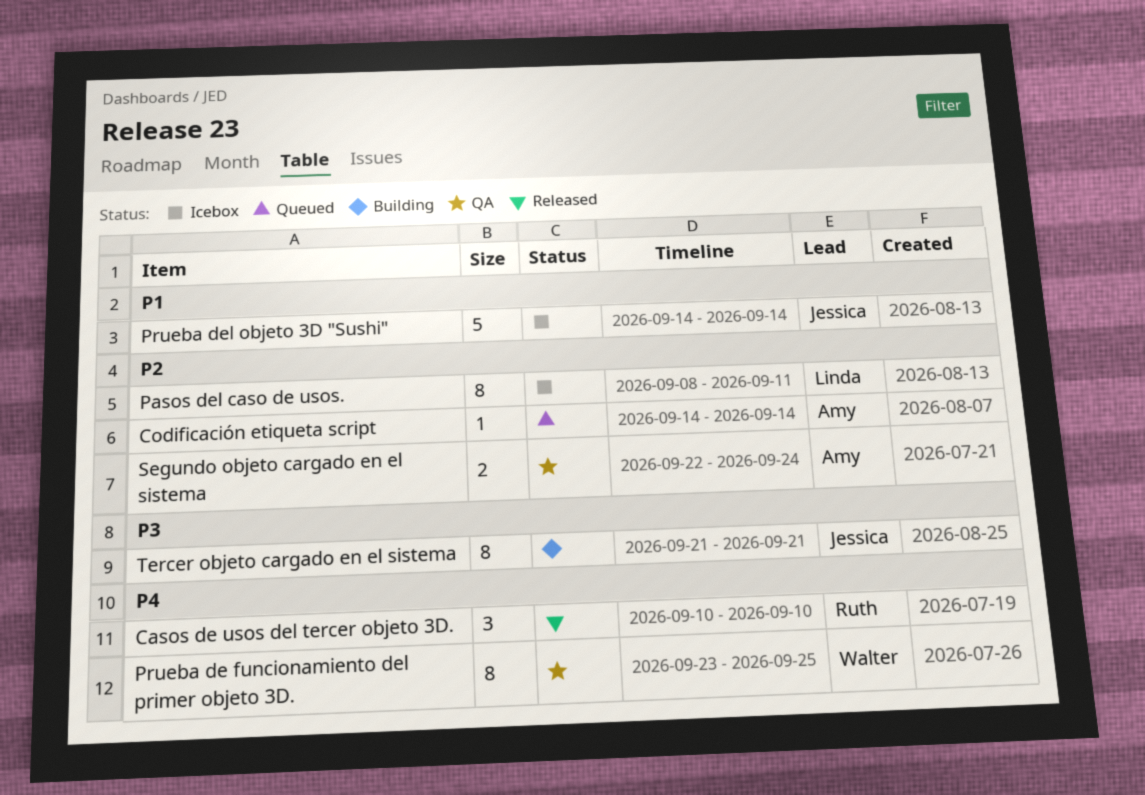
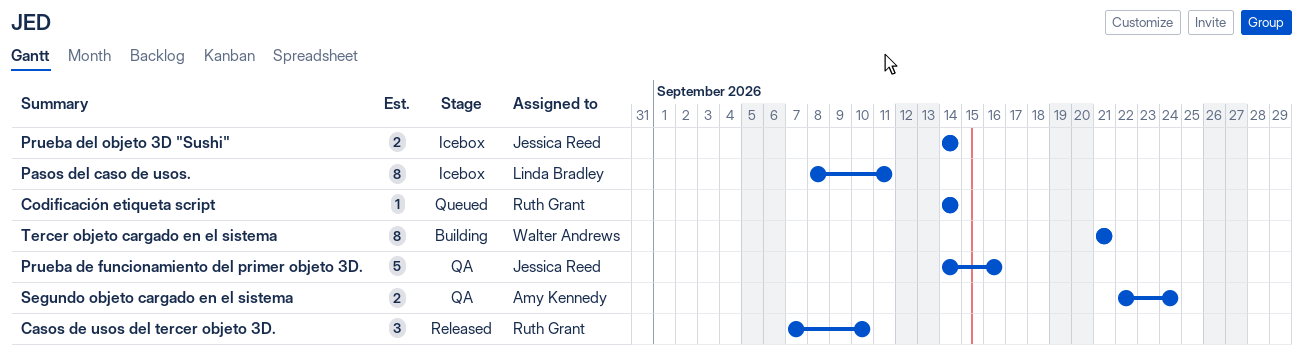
Casos de usos del tercer objeto 3D., start: Sep 10 -> Sep 7
Codificación etiqueta script, owner: Amy Kennedy -> Ruth Grant
Prueba de funcionamiento del primer objeto 3D., owner: Walter Andrews -> Jessica Reed
Prueba de funcionamiento del primer objeto 3D., estimate: 8 -> 5
Prueba de funcionamiento del primer objeto 3D., start: Sep 23 -> Sep 14
Prueba de funcionamiento del primer objeto 3D., due: Sep 25 -> Sep 16
Prueba del objeto 3D "Sushi", estimate: 5 -> 2
Tercer objeto cargado en el sistema, owner: Jessica Reed -> Walter Andrews

